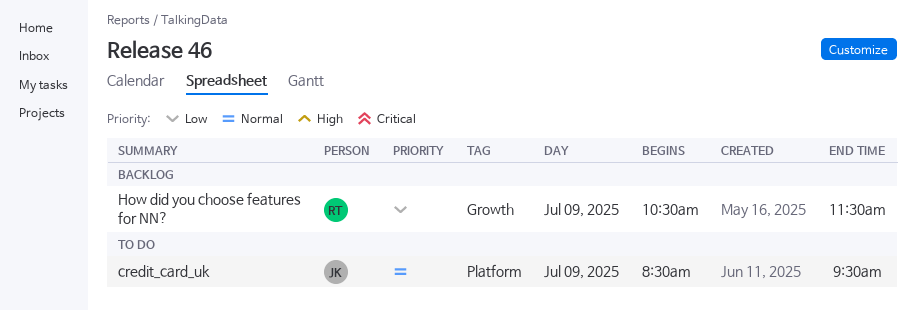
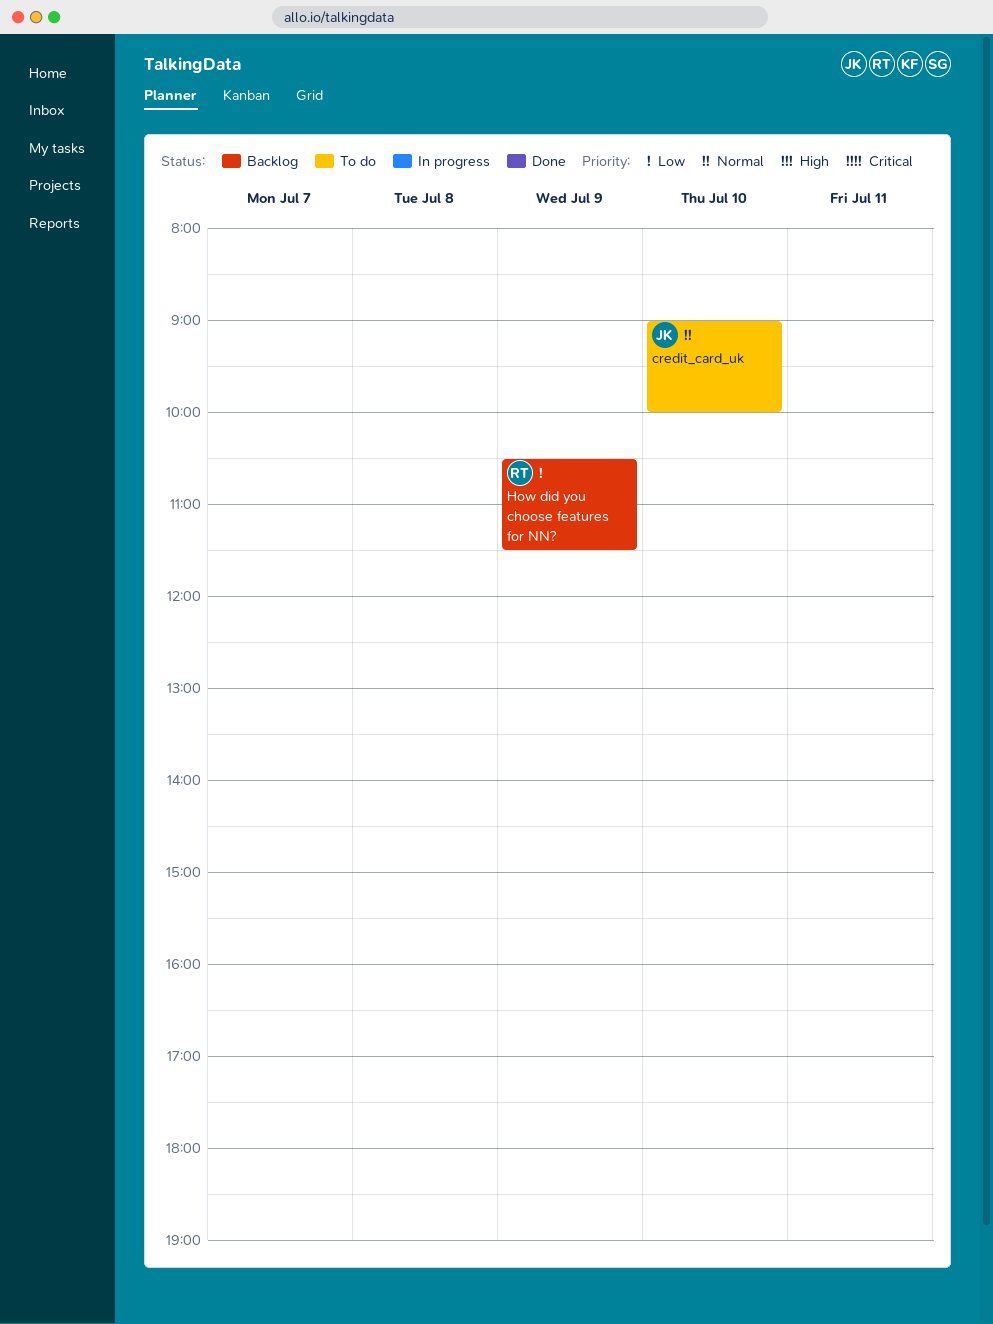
credit_card_uk, day: Jul 9 -> Jul 10
credit_card_uk, begins: 08:30 -> 09:00
credit_card_uk, ends: 09:30 -> 10:00

